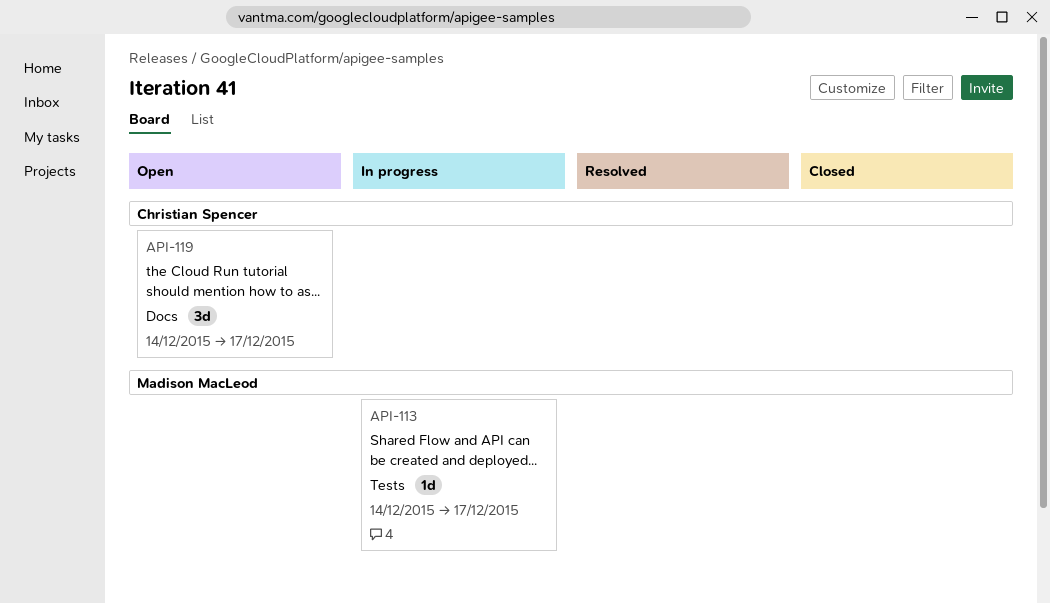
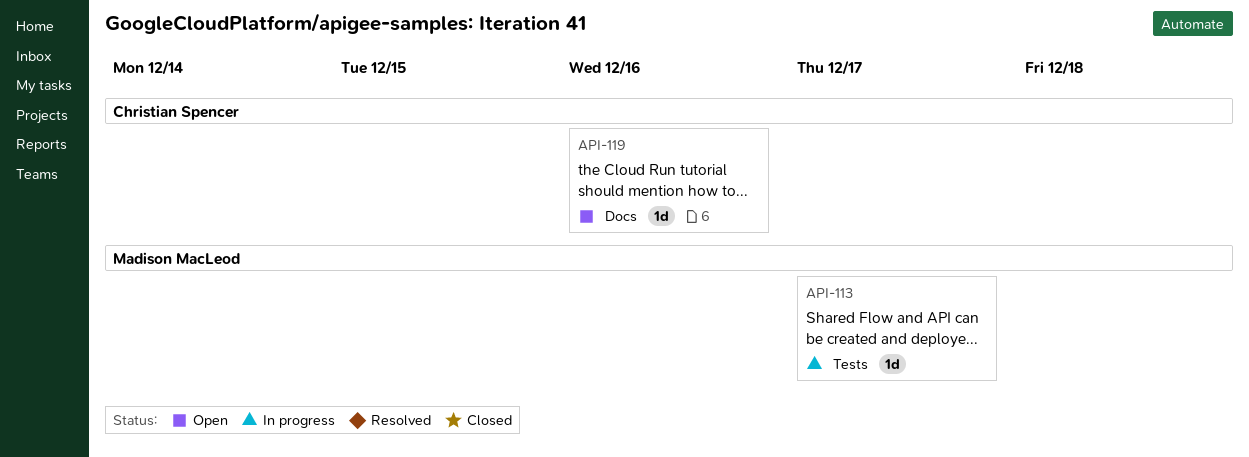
API-119, estimate: 3d -> 1d
API-119, due: Dec 17 -> Dec 16

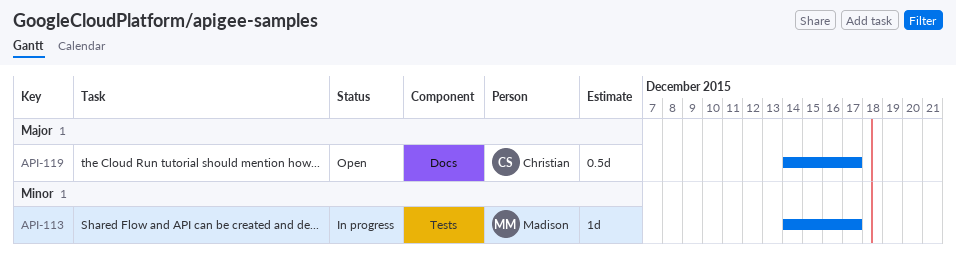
API-119, estimate: 1d -> 0.5d
API-119, due: Dec 16 -> Dec 17

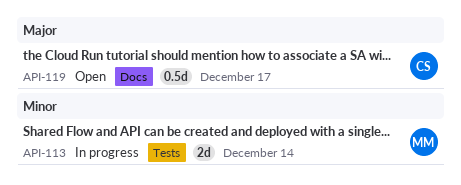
API-113, estimate: 1d -> 2d
API-113, due: Dec 17 -> Dec 14

